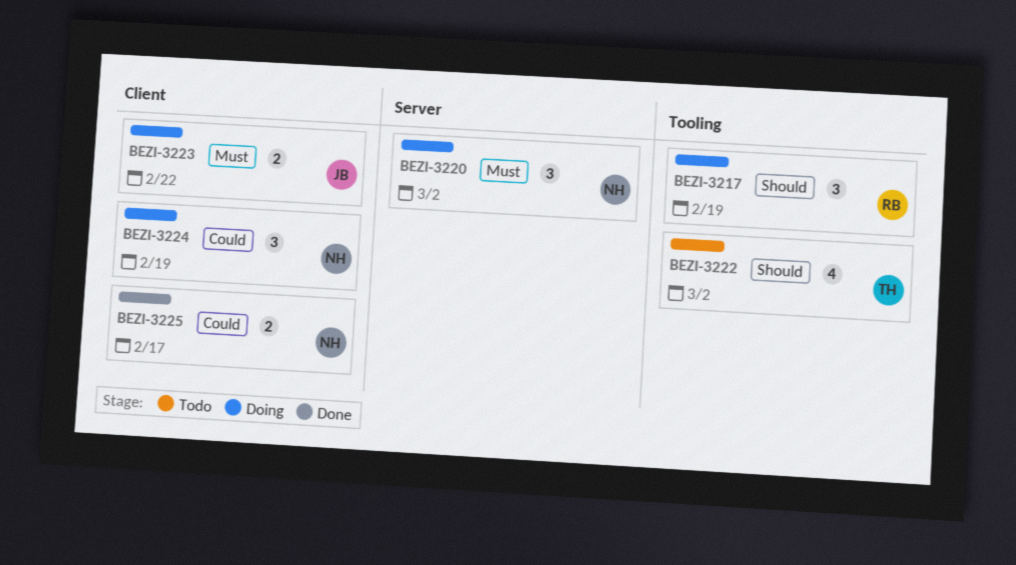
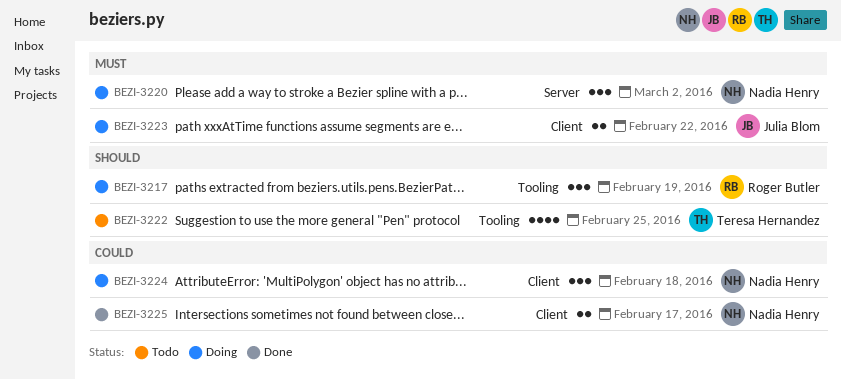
BEZI-3222, due: Mar 2 -> Feb 25
BEZI-3224, due: Feb 19 -> Feb 18

